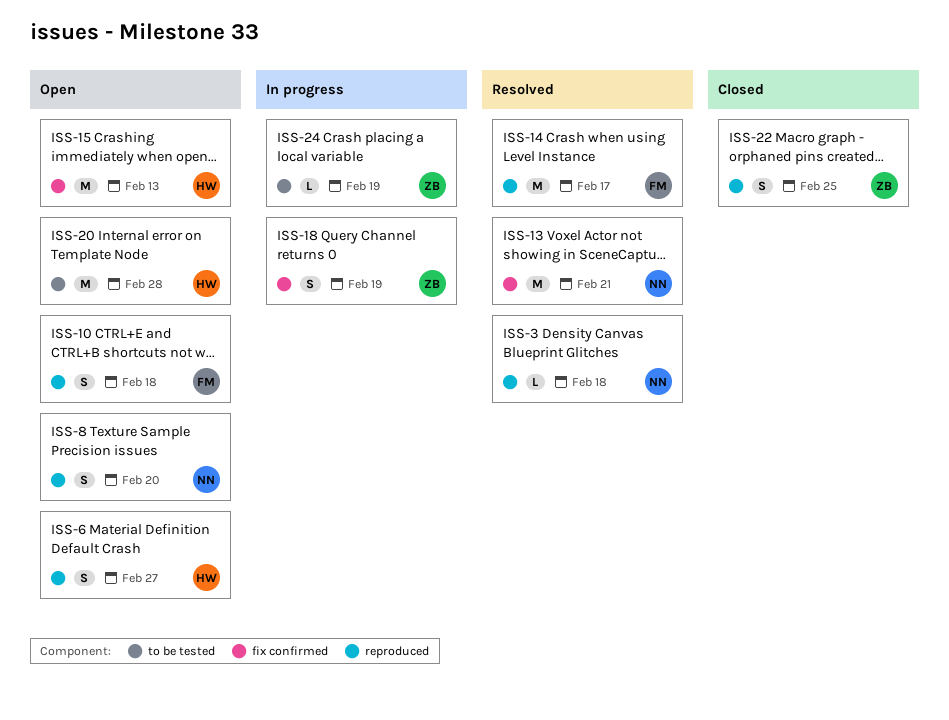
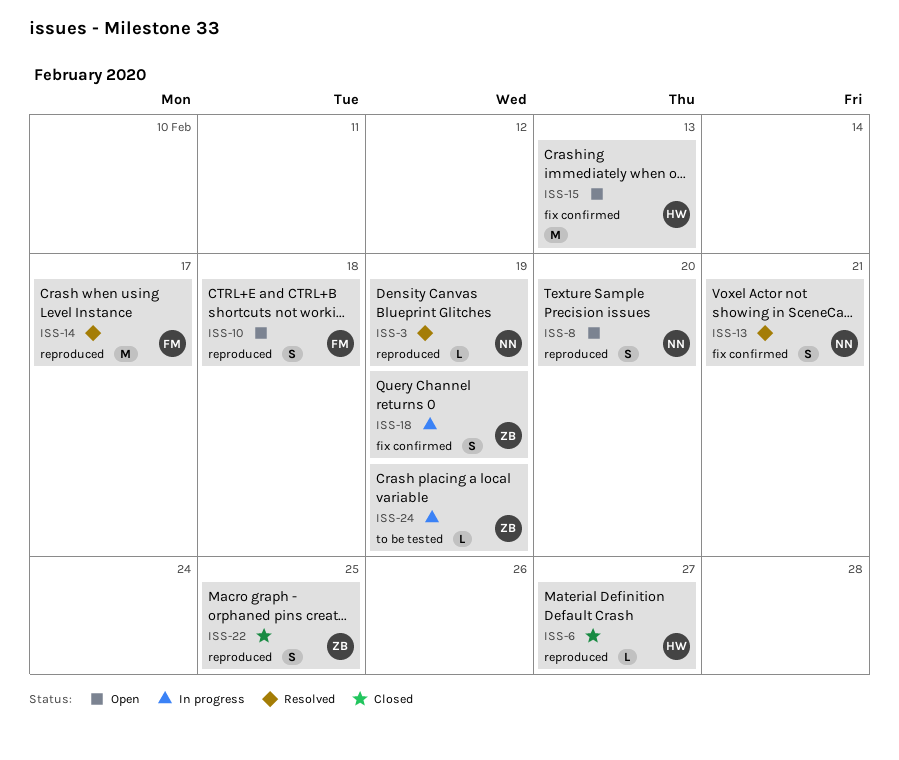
ISS-3, due: Feb 18 -> Feb 19
ISS-6, status: Open -> Closed
ISS-6, estimate: S -> L
ISS-13, estimate: M -> S
ISS-20: present -> none

